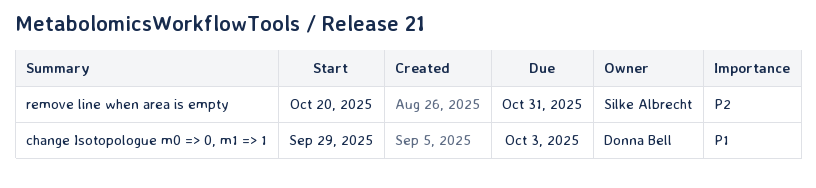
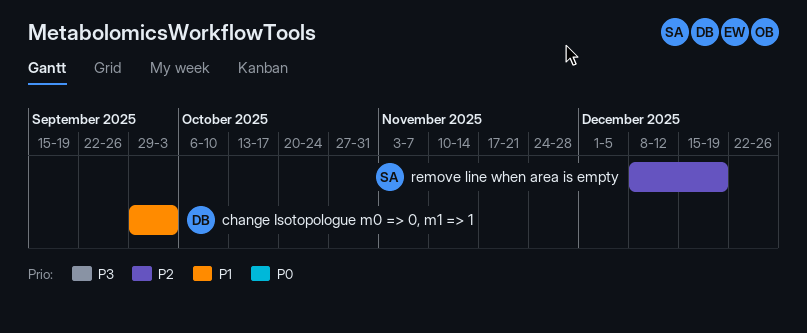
remove line when area is empty, start: Oct 20 -> Dec 8
remove line when area is empty, due: Oct 31 -> Dec 19

